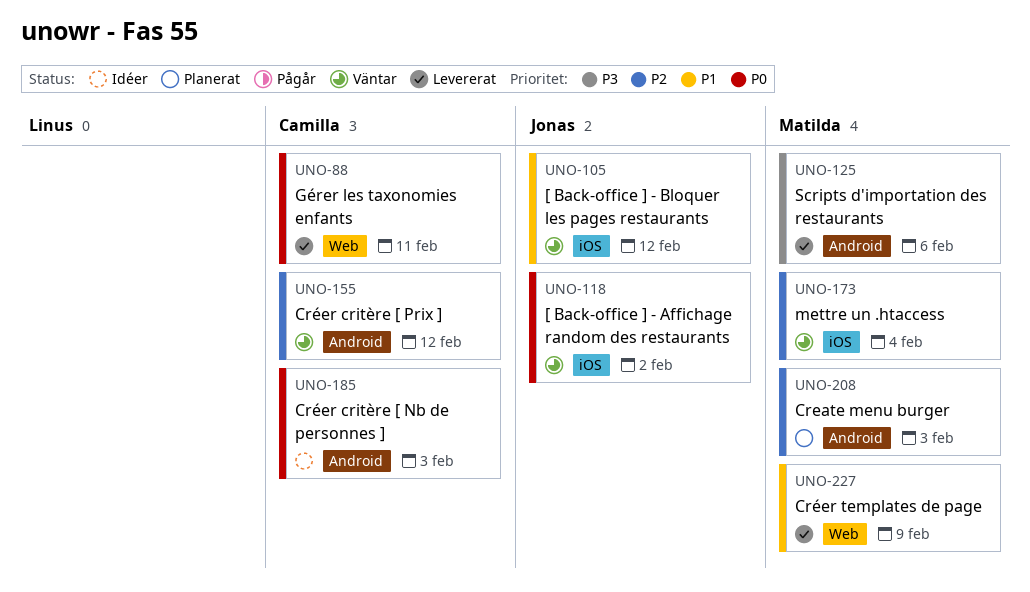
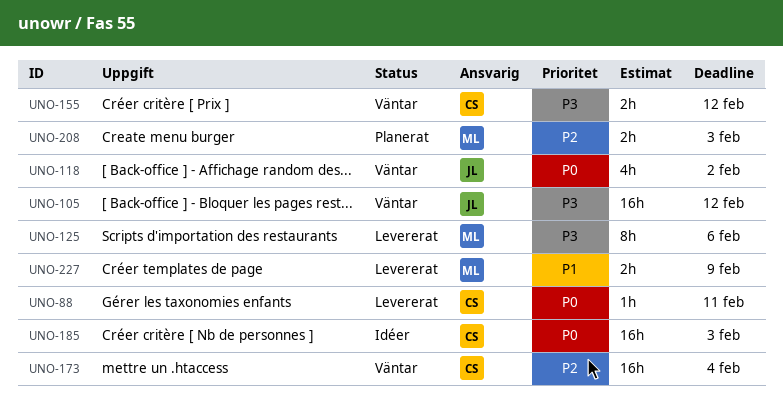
UNO-105, priority: P1 -> P3
UNO-155, priority: P2 -> P3
UNO-173, owner: Matilda -> Camilla

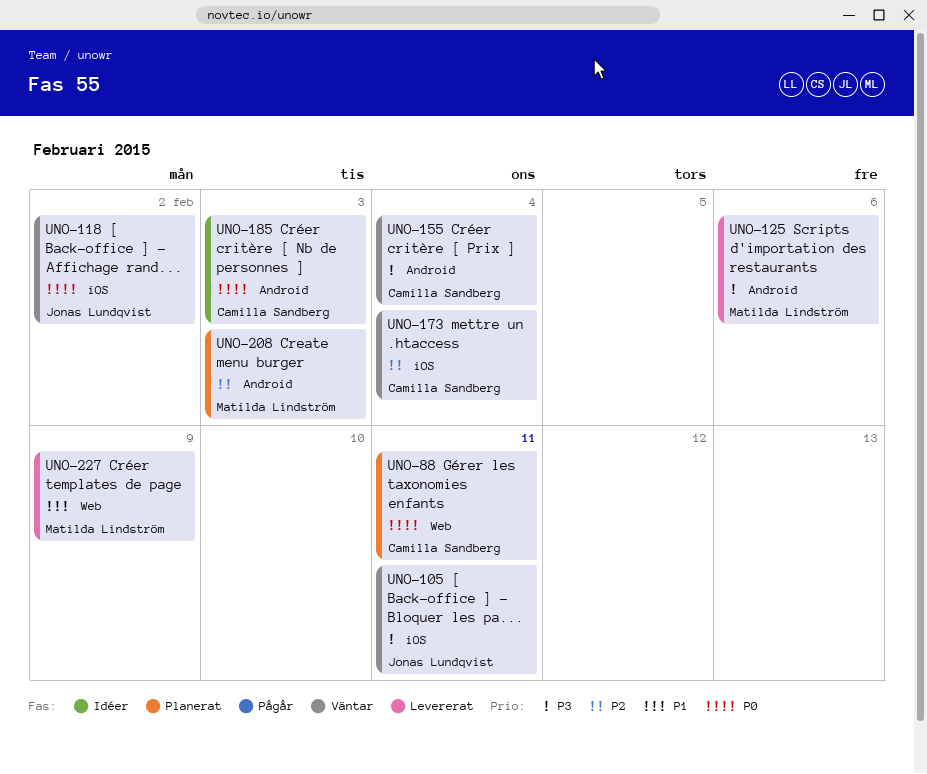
UNO-88, status: Levererat -> Planerat
UNO-105, due: Feb 12 -> Feb 11
UNO-155, due: Feb 12 -> Feb 4

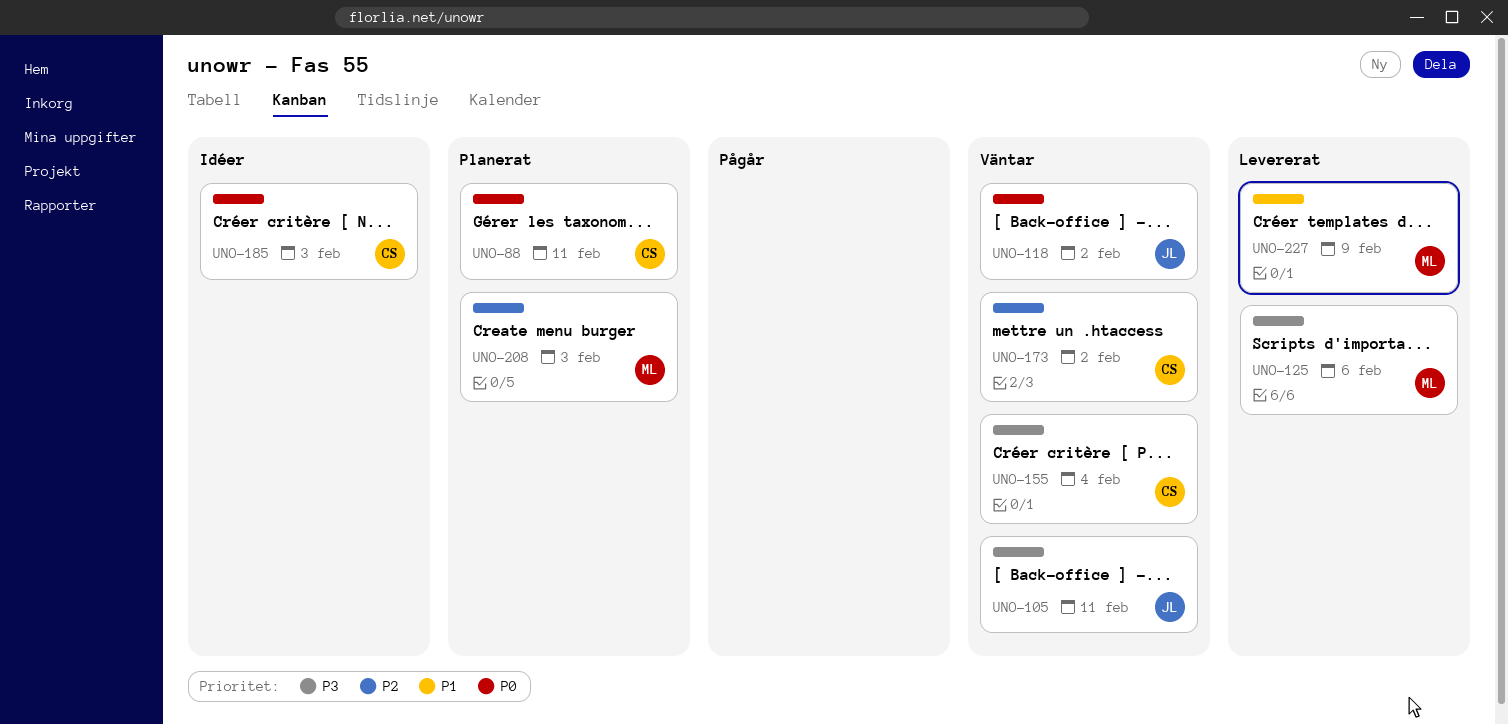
UNO-173, due: Feb 4 -> Feb 2

